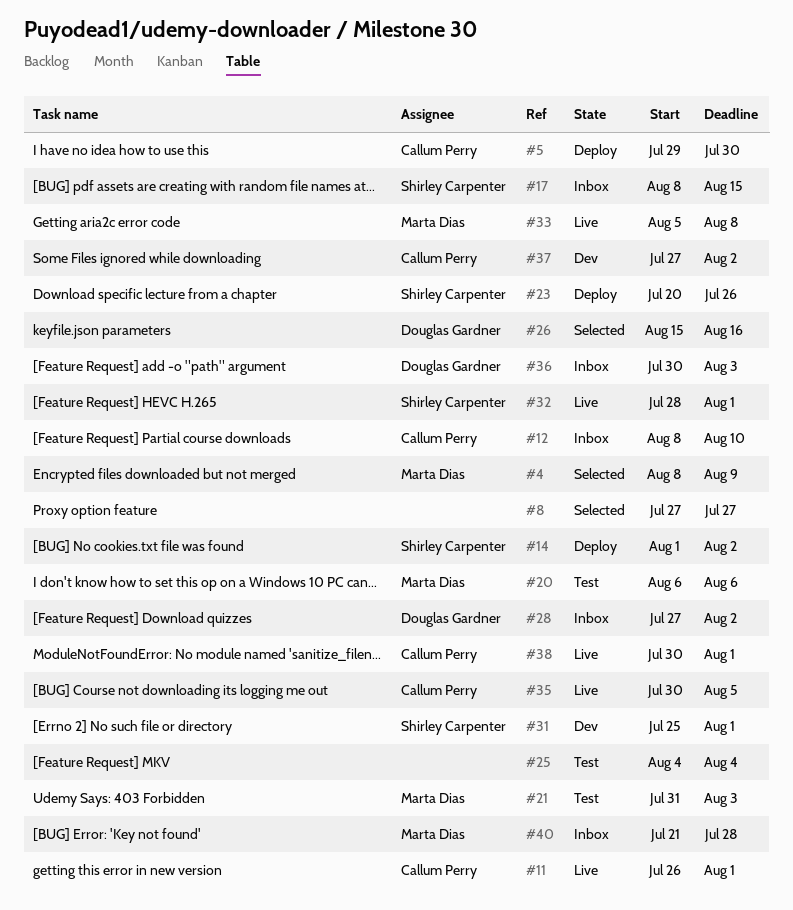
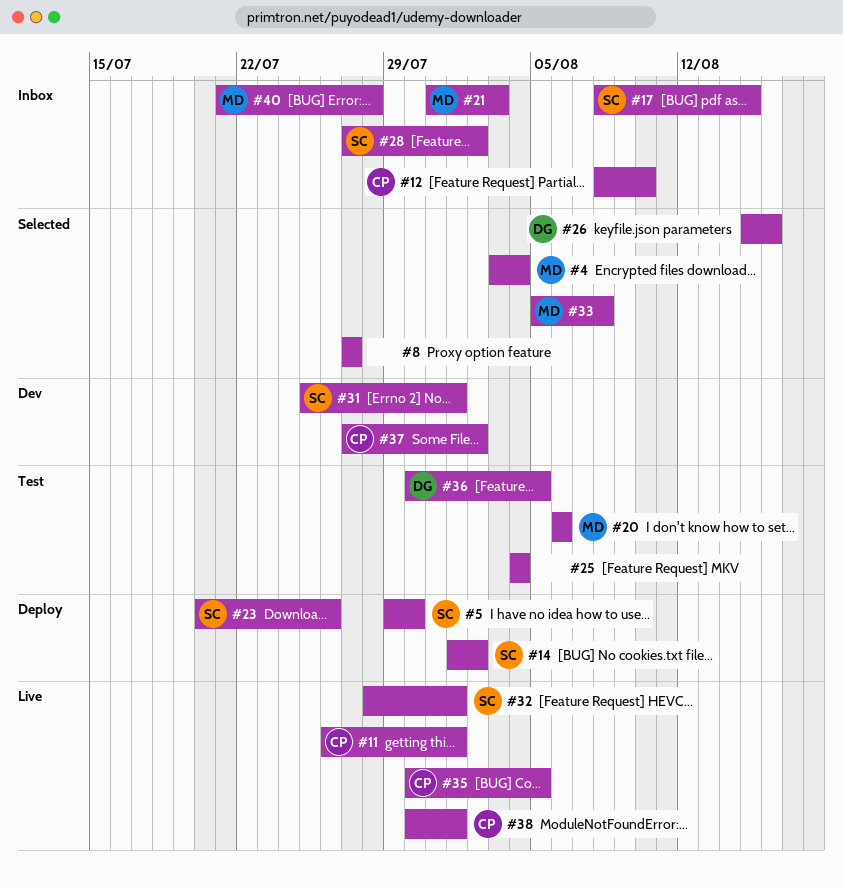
#4, start: Aug 8 -> Aug 3
#4, due: Aug 9 -> Aug 4
#5, owner: Callum Perry -> Shirley Carpenter
#21, status: Test -> Inbox
#28, owner: Douglas Gardner -> Shirley Carpenter
#33, status: Live -> Selected
#36, status: Inbox -> Test
#36, due: Aug 3 -> Aug 5

